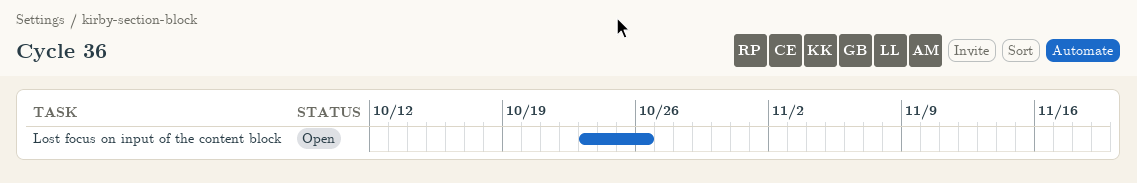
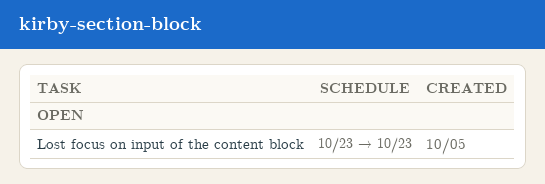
Lost focus on input of the content block, due: Oct 26 -> Oct 23

